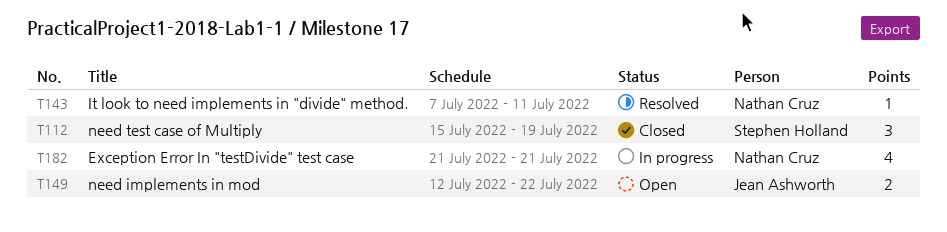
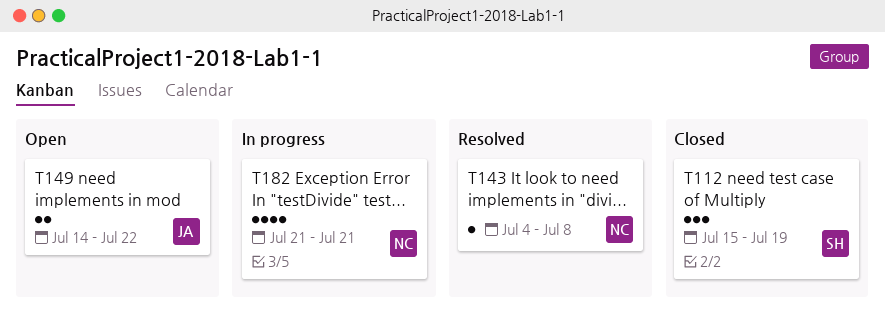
T143, start: Jul 7 -> Jul 4
T143, due: Jul 11 -> Jul 8
T149, start: Jul 12 -> Jul 14

